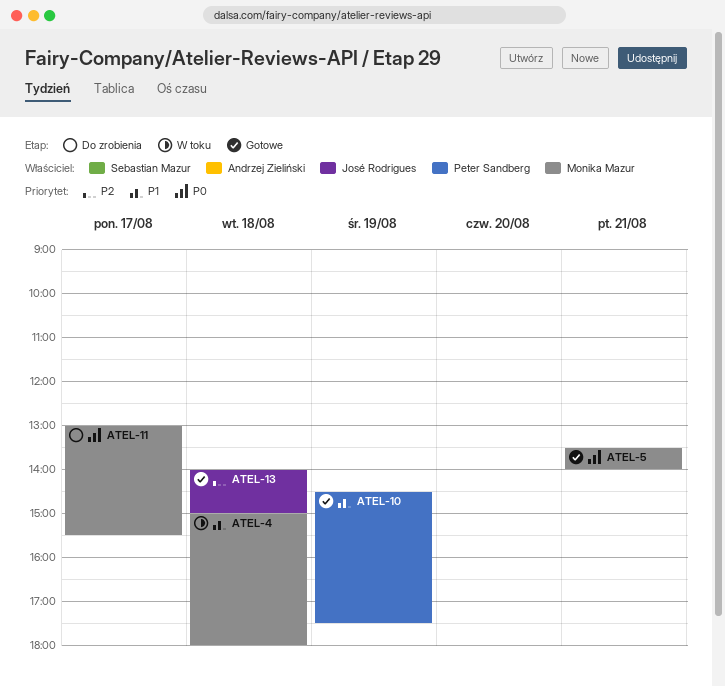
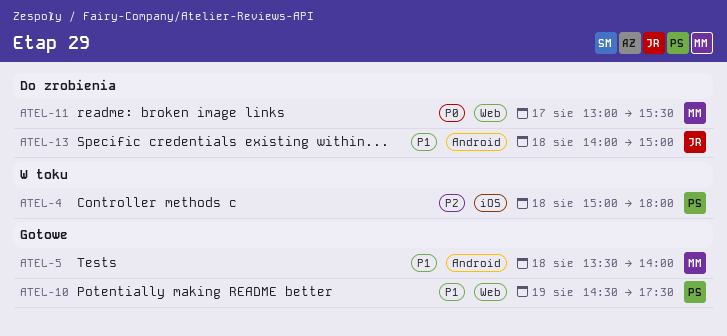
ATEL-4, owner: Monika Mazur -> Peter Sandberg
ATEL-4, priority: P1 -> P2
ATEL-5, priority: P0 -> P1
ATEL-5, day: Aug 21 -> Aug 18
ATEL-13, status: Gotowe -> Do zrobienia
ATEL-13, priority: P2 -> P1

